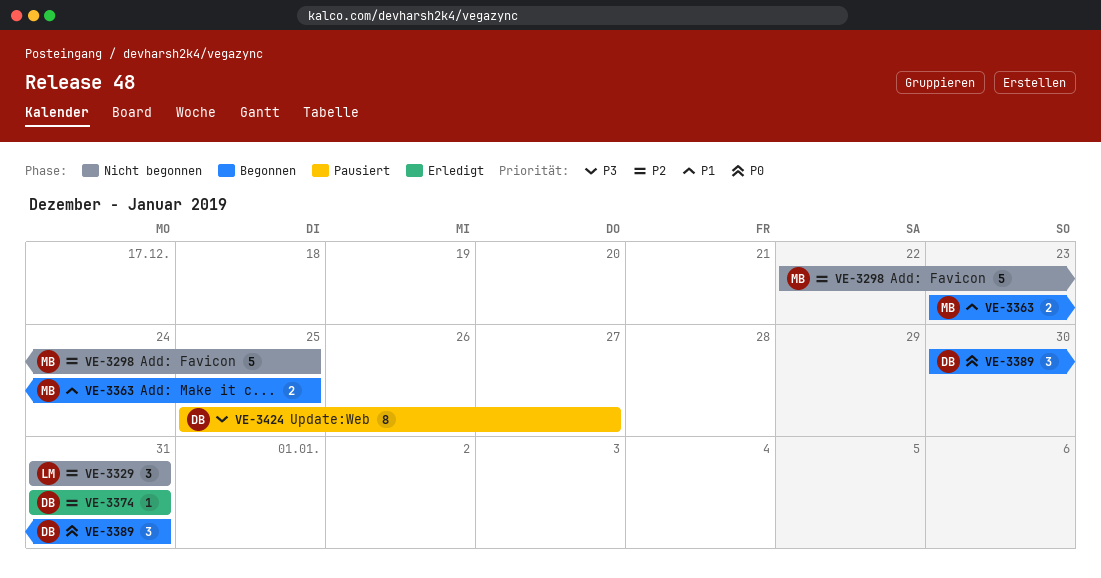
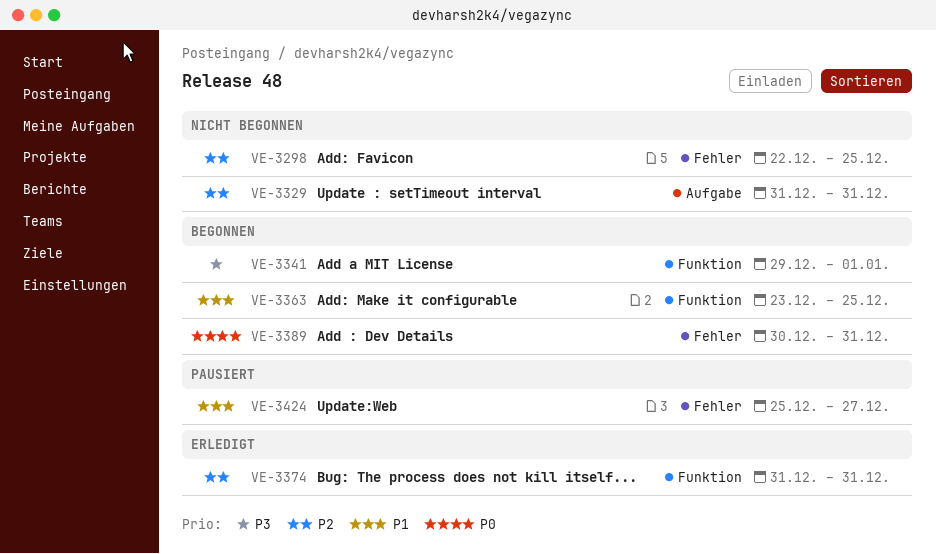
VE-3341: none -> present
VE-3424, priority: P3 -> P1

